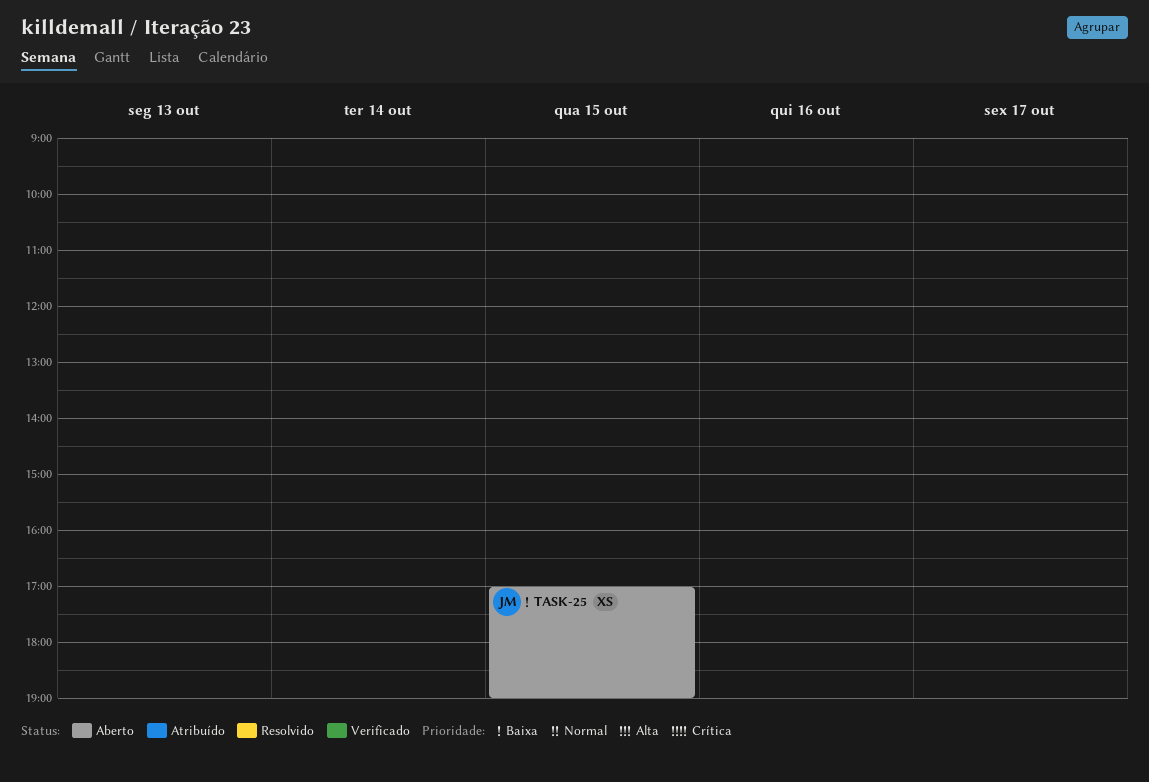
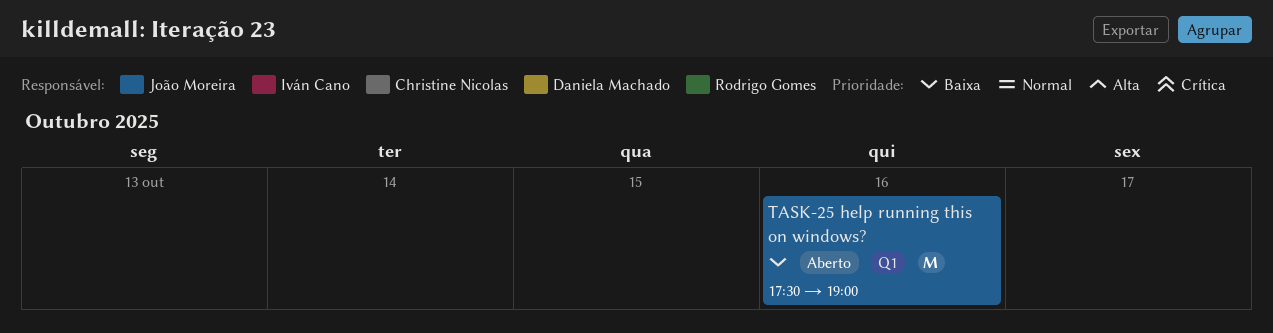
TASK-25, estimate: XS -> M
TASK-25, day: Oct 15 -> Oct 16
TASK-25, begins: 17:00 -> 17:30

